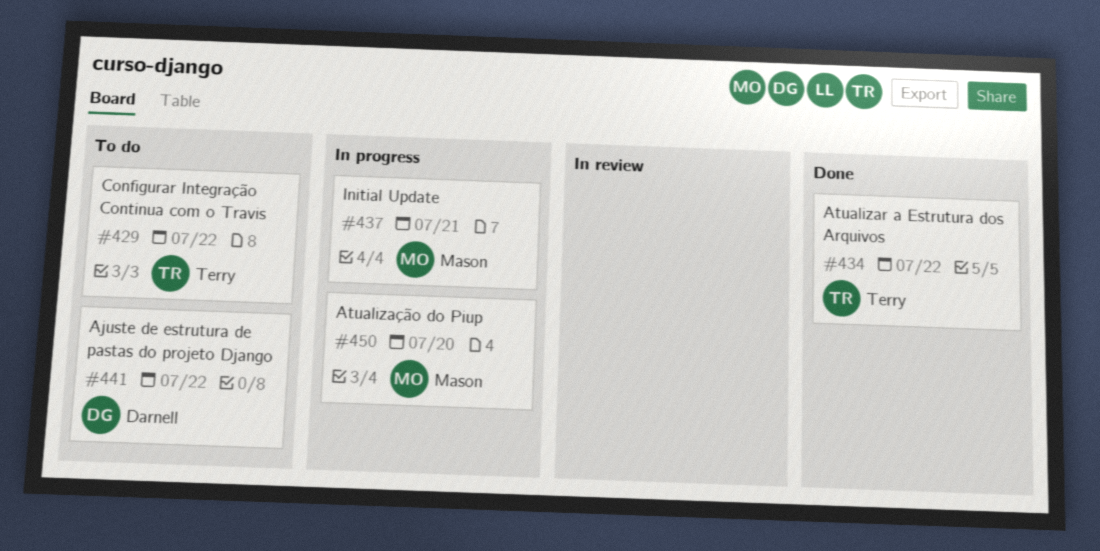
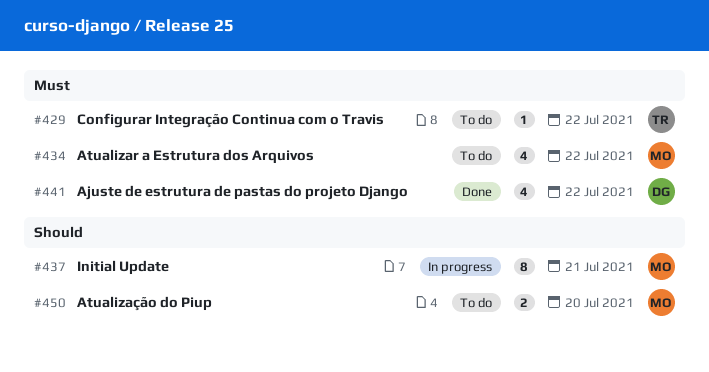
#434, status: Done -> To do
#434, owner: Terry -> Mason
#441, status: To do -> Done
#450, status: In progress -> To do

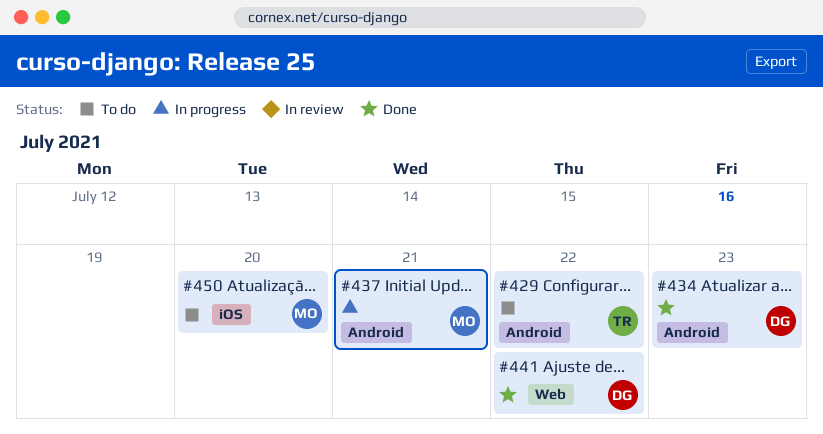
#434, status: To do -> Done
#434, owner: MO -> DG
#434, due: Jul 22 -> Jul 23

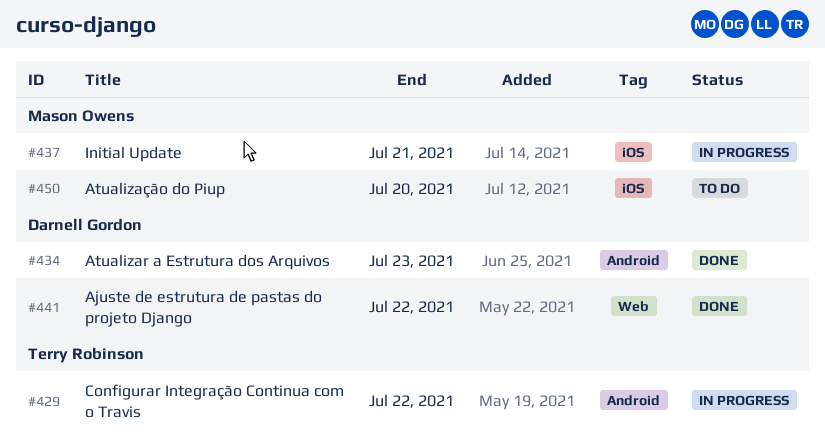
#429, status: To do -> In progress
#437, label: Android -> iOS

